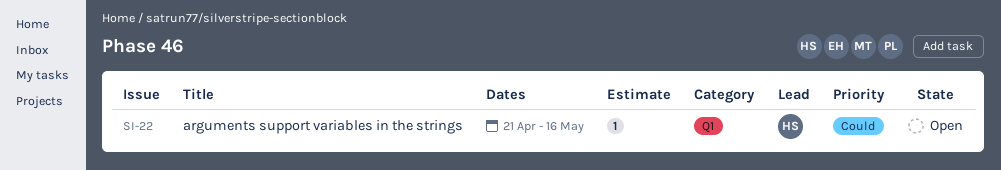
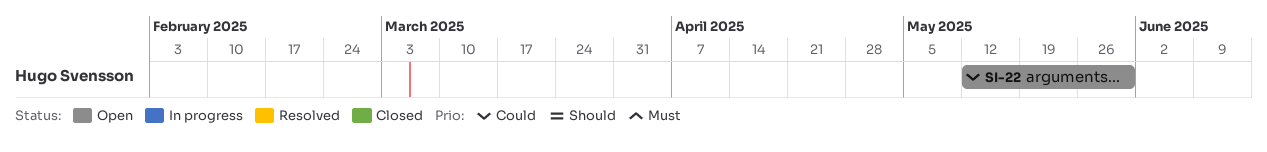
SI-22, start: Apr 21 -> May 12
SI-22, due: May 16 -> May 30

